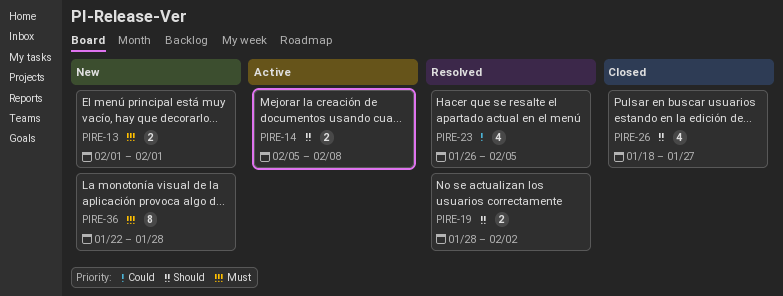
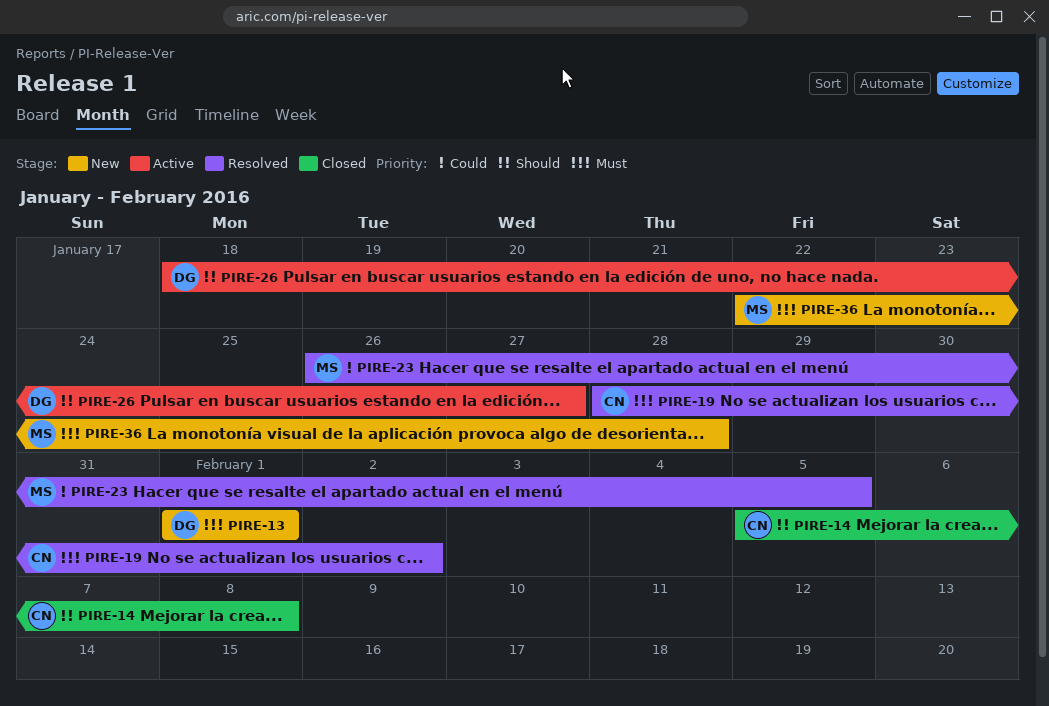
PIRE-14, status: Active -> Closed
PIRE-19, priority: Should -> Must
PIRE-26, status: Closed -> Active

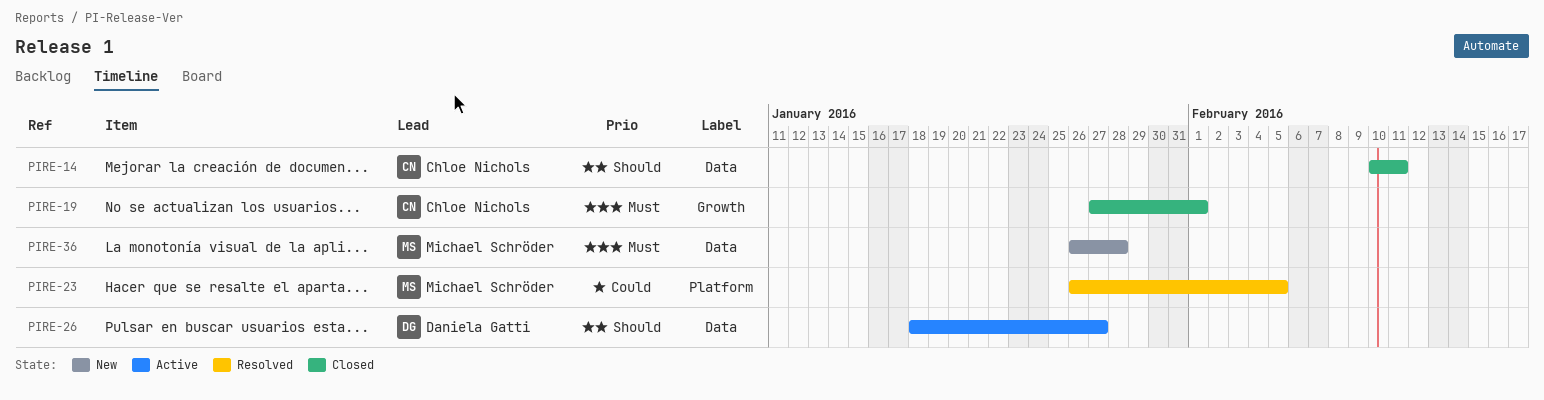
PIRE-13: present -> none
PIRE-14, start: Feb 5 -> Feb 10
PIRE-14, due: Feb 8 -> Feb 11
PIRE-19, status: Resolved -> Closed
PIRE-19, start: Jan 28 -> Jan 27
PIRE-19, due: Feb 2 -> Feb 1
PIRE-36, start: Jan 22 -> Jan 26

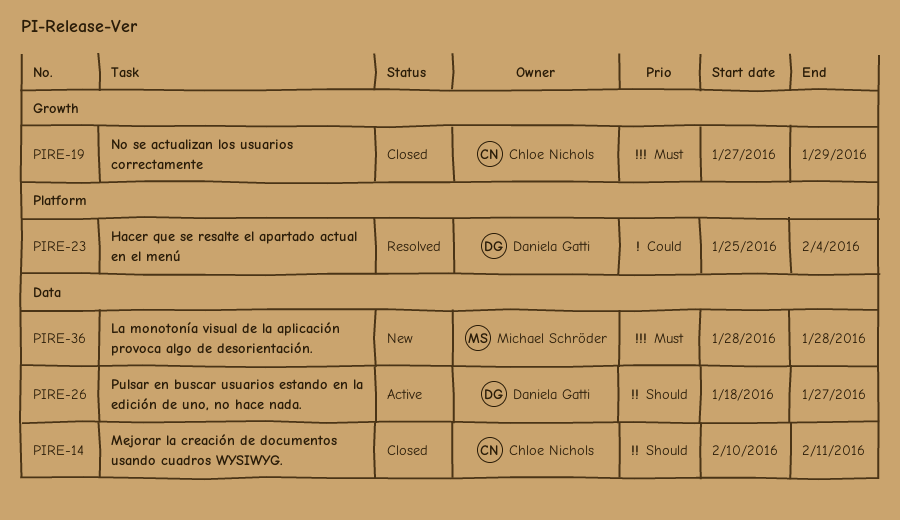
PIRE-19, due: Feb 1 -> Jan 29
PIRE-23, owner: Michael Schröder -> Daniela Gatti
PIRE-23, start: Jan 26 -> Jan 25
PIRE-23, due: Feb 5 -> Feb 4
PIRE-36, start: Jan 26 -> Jan 28

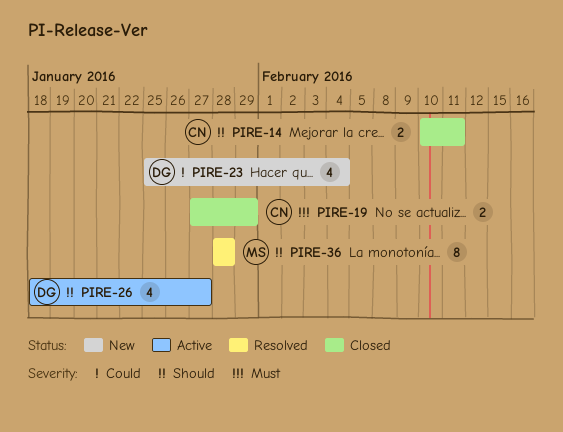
PIRE-23, status: Resolved -> New
PIRE-36, status: New -> Resolved
PIRE-36, priority: Must -> Should

